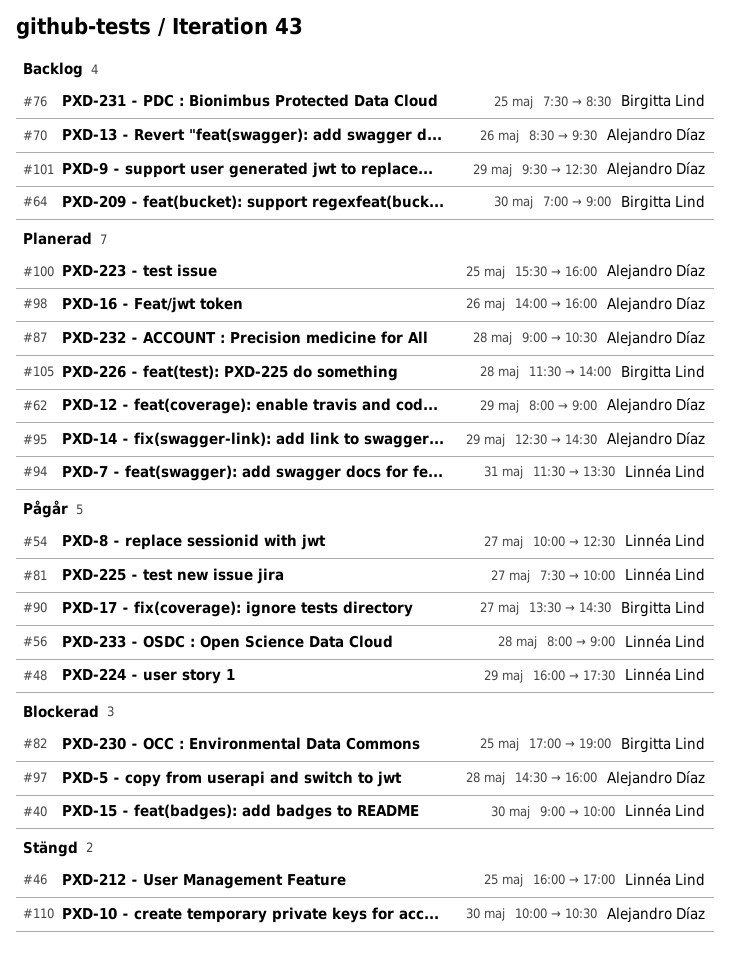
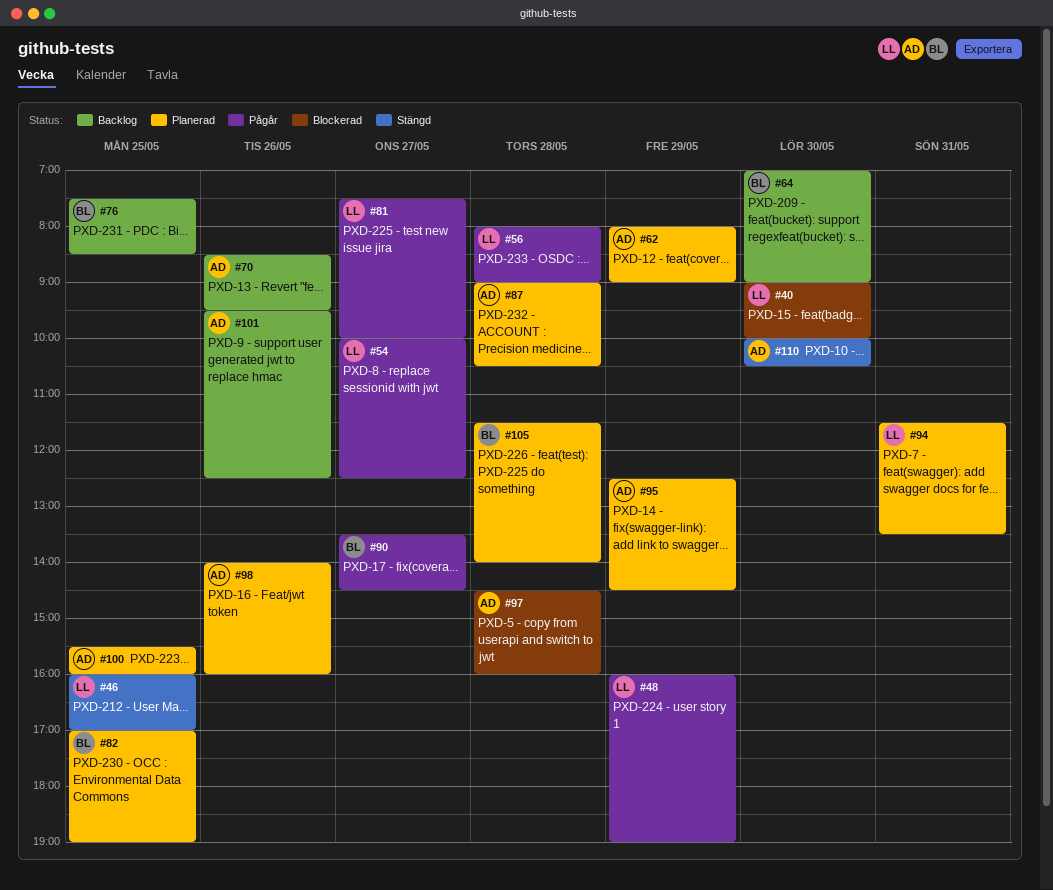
#48, ends: 17:30 -> 19:00
#82, status: Blockerad -> Planerad
#101, day: May 29 -> May 26

